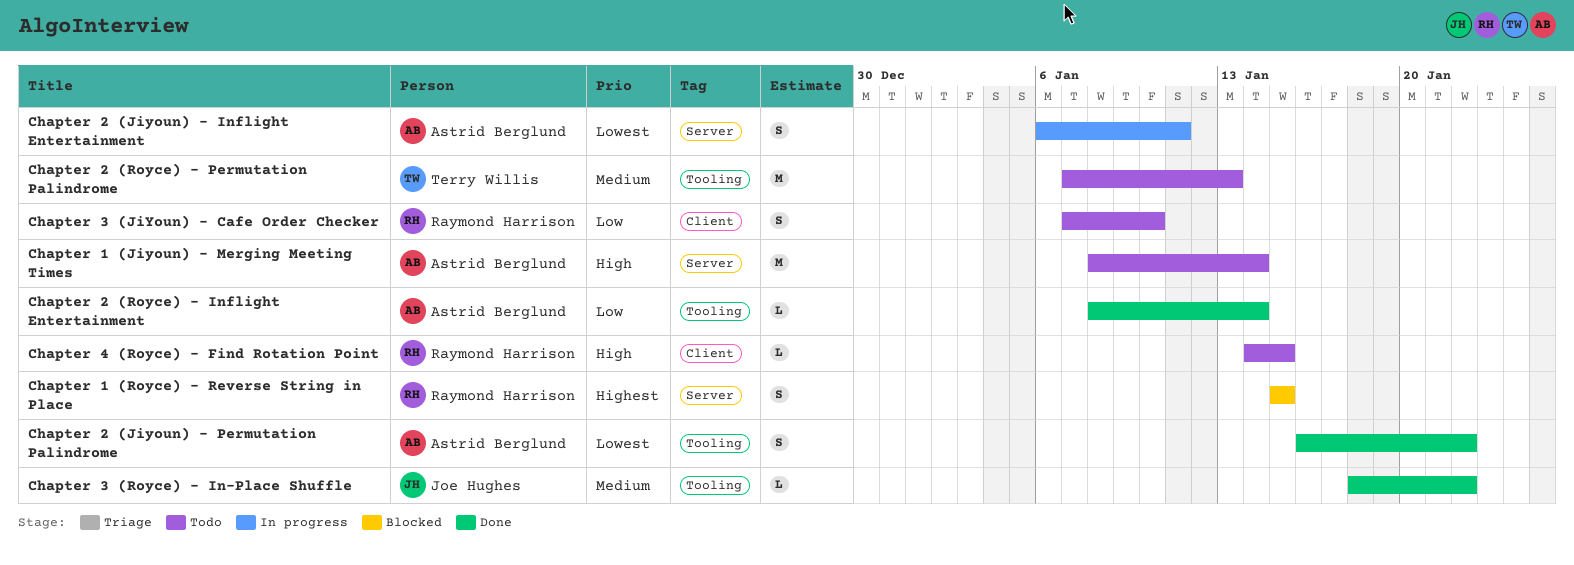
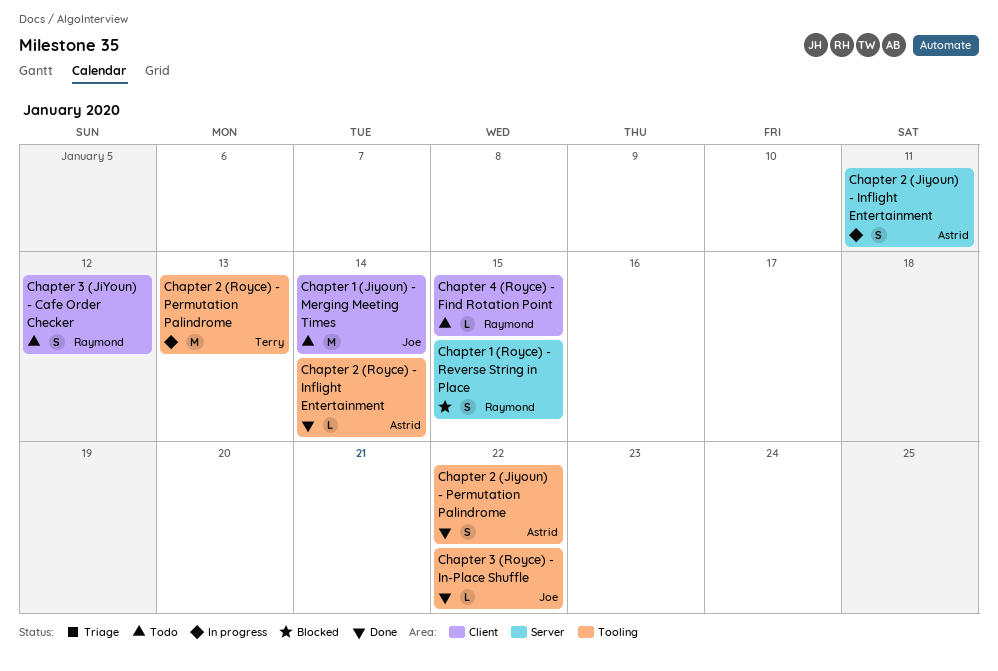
Chapter 1 (Jiyoun) - Merging Meeting Times, owner: Astrid Berglund -> Joe Hughes
Chapter 1 (Jiyoun) - Merging Meeting Times, label: Server -> Client
Chapter 2 (Royce) - Permutation Palindrome, status: Todo -> In progress
Chapter 3 (JiYoun) - Cafe Order Checker, due: Jan 10 -> Jan 12

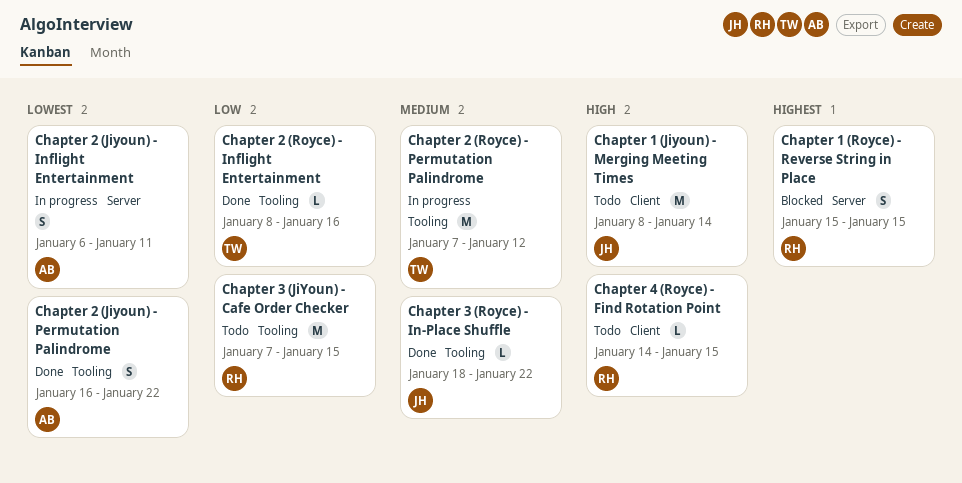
Chapter 2 (Royce) - Inflight Entertainment, owner: Astrid -> Terry
Chapter 2 (Royce) - Inflight Entertainment, due: Jan 14 -> Jan 16
Chapter 2 (Royce) - Permutation Palindrome, due: Jan 13 -> Jan 12
Chapter 3 (JiYoun) - Cafe Order Checker, label: Client -> Tooling
Chapter 3 (JiYoun) - Cafe Order Checker, estimate: S -> M
Chapter 3 (JiYoun) - Cafe Order Checker, due: Jan 12 -> Jan 15

